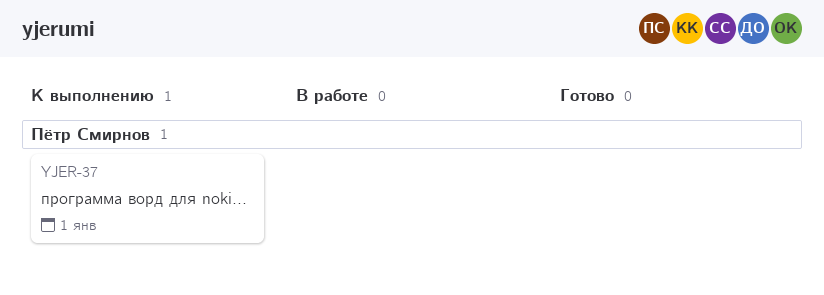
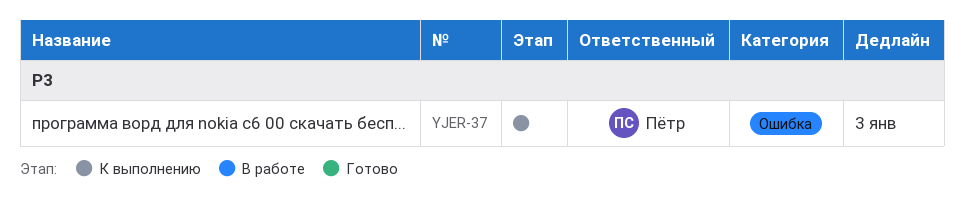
YJER-37, due: Jan 1 -> Jan 3

